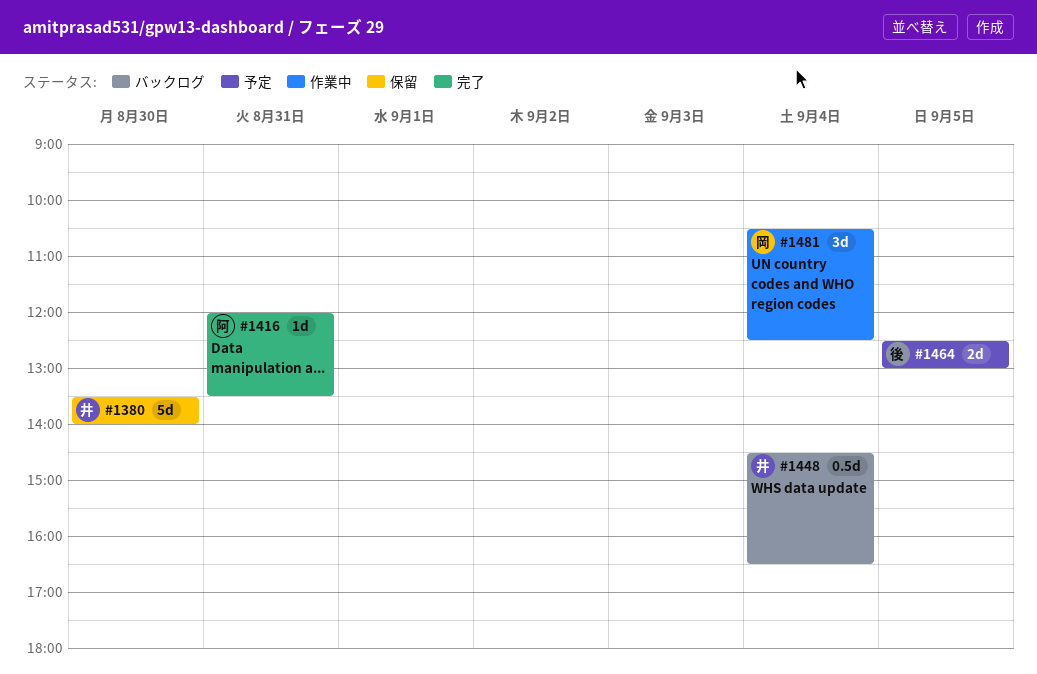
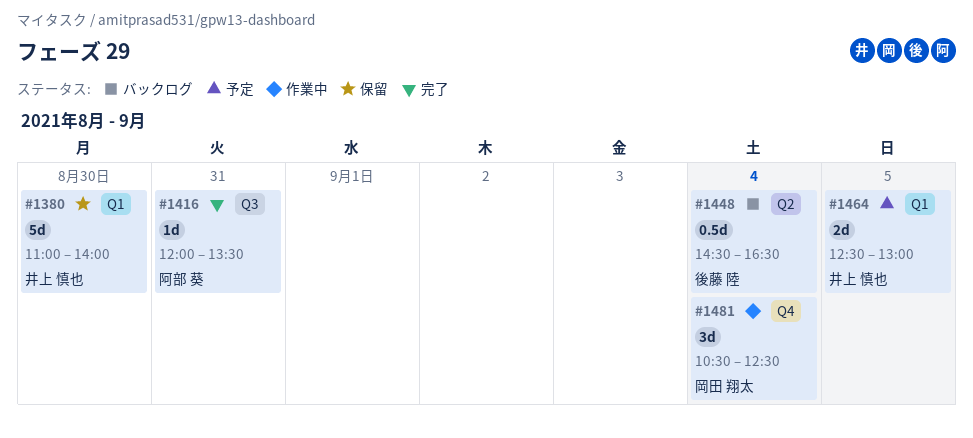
#1380, begins: 13:30 -> 11:00
#1448, owner: 井上 慎也 -> 後藤 陸
#1464, owner: 後藤 陸 -> 井上 慎也

